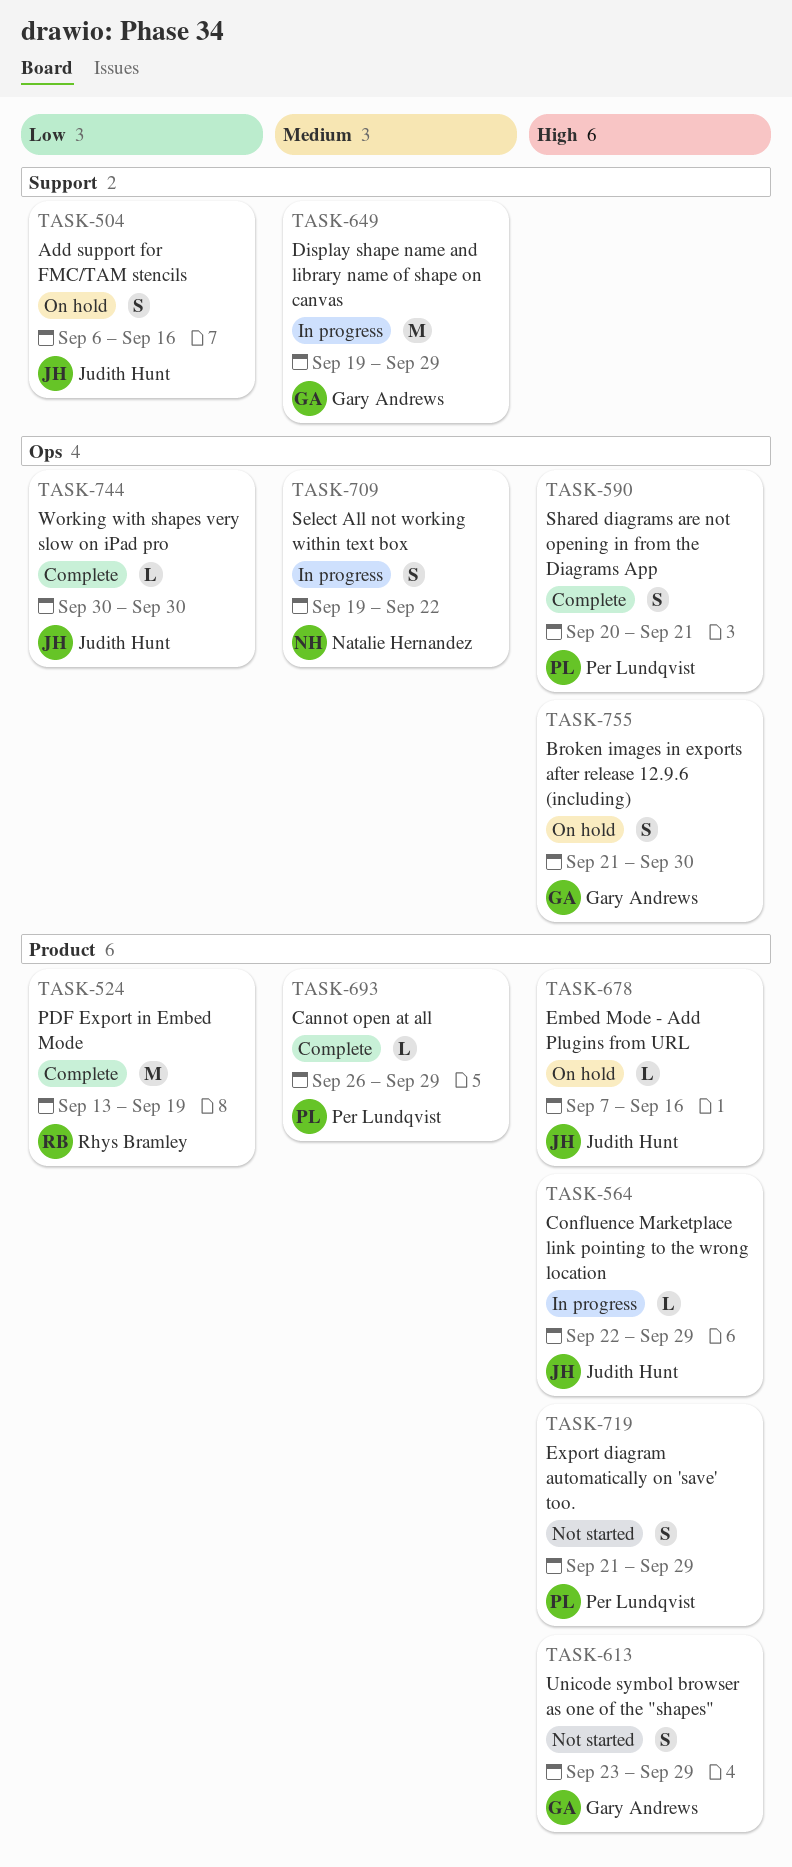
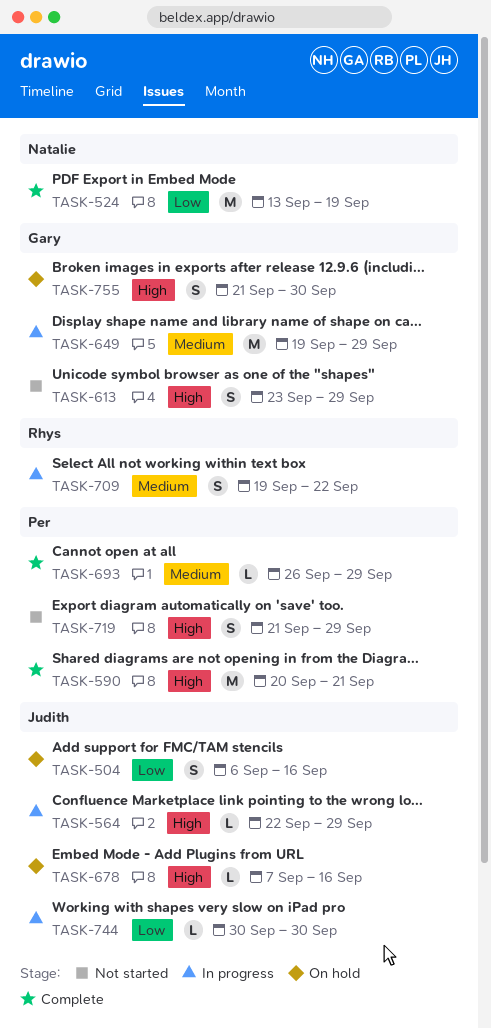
TASK-524, owner: Rhys Bramley -> Natalie Hernandez
TASK-590, estimate: S -> M
TASK-709, owner: Natalie Hernandez -> Rhys Bramley
TASK-744, status: Complete -> In progress

